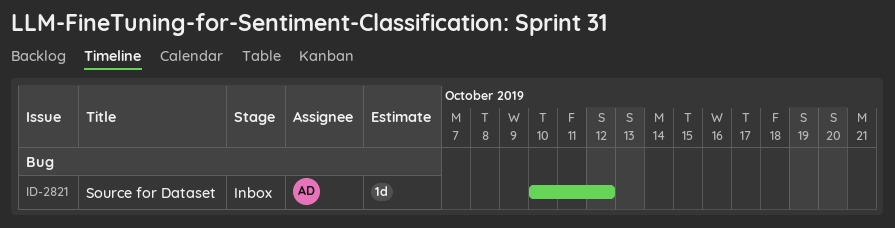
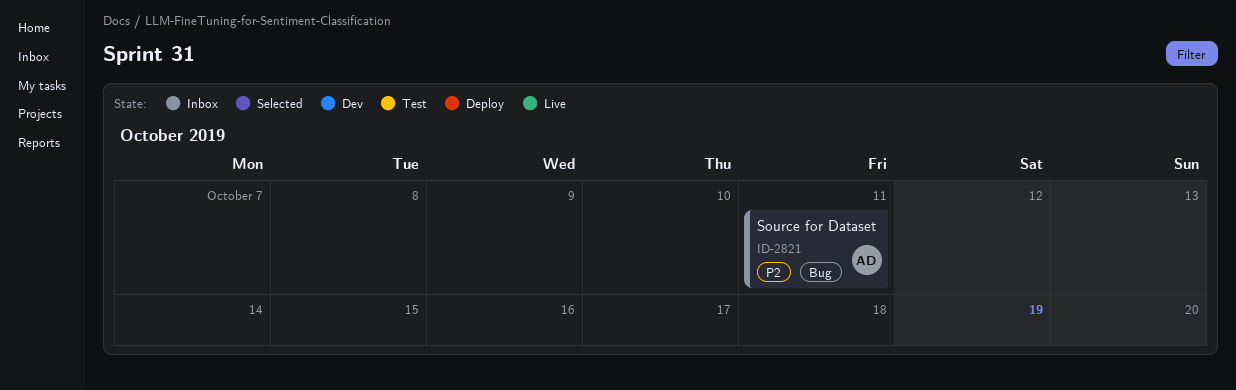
ID-2821, due: Oct 12 -> Oct 11

